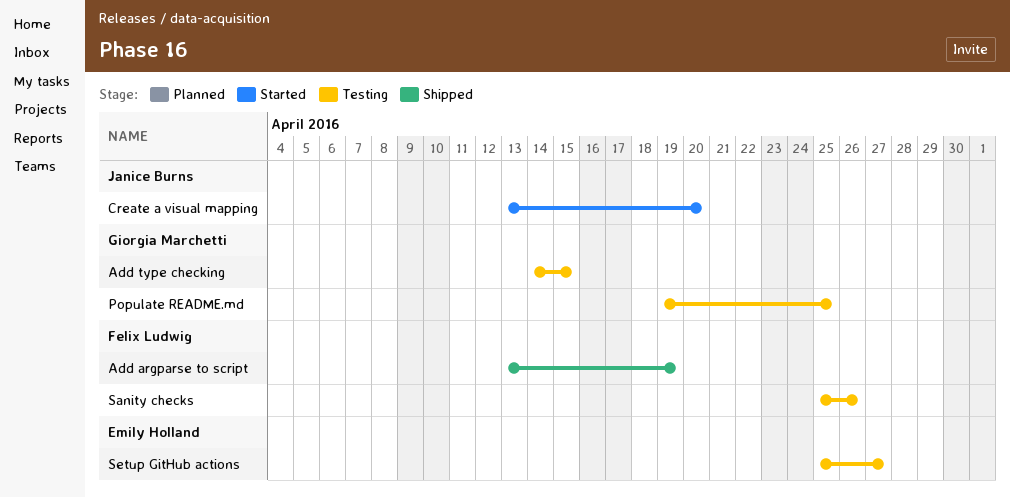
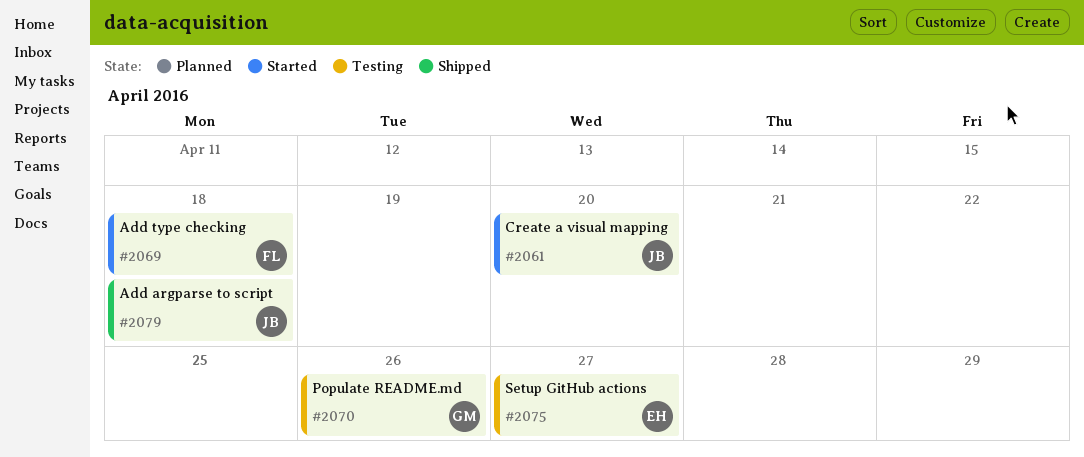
Add argparse to script, owner: Felix Ludwig -> Janice Burns
Add argparse to script, due: Apr 19 -> Apr 18
Add type checking, status: Testing -> Started
Add type checking, owner: Giorgia Marchetti -> Felix Ludwig
Add type checking, due: Apr 15 -> Apr 18
Populate README.md, due: Apr 25 -> Apr 26
Sanity checks: present -> none

